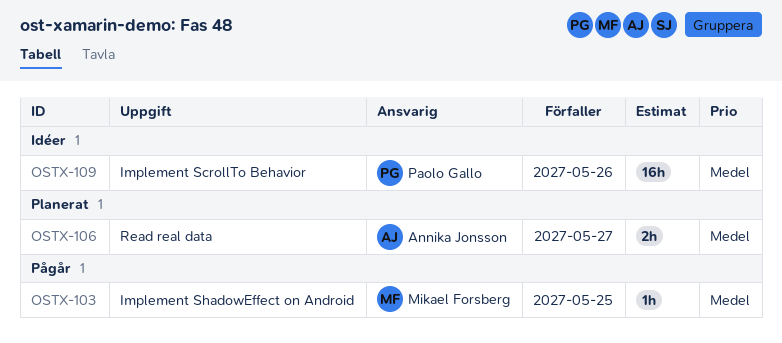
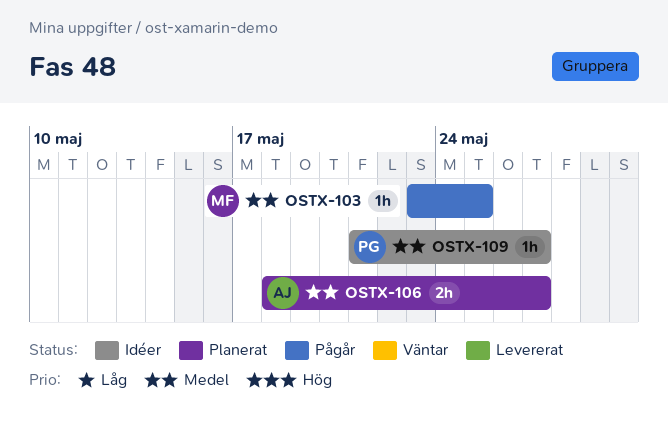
OSTX-109, estimate: 16h -> 1h
OSTX-109, due: May 26 -> May 27

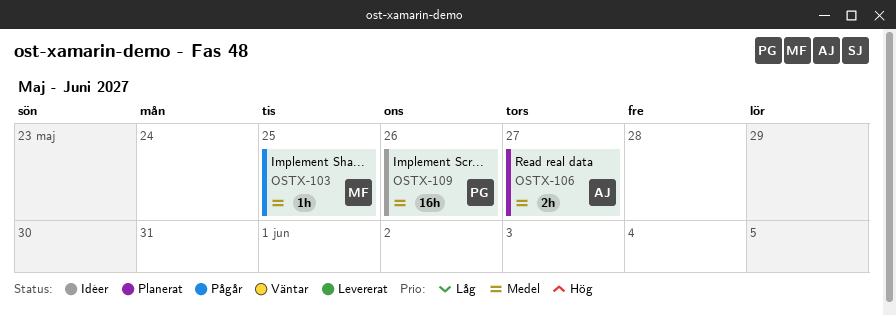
OSTX-109, estimate: 1h -> 16h
OSTX-109, due: May 27 -> May 26

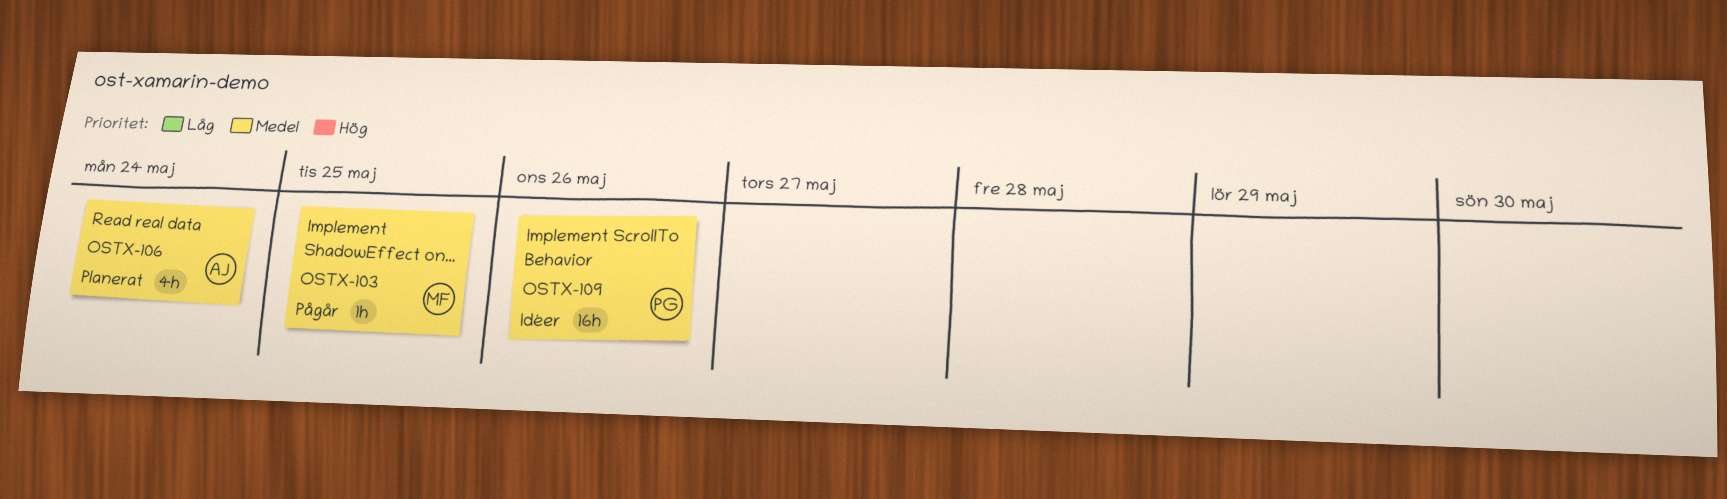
OSTX-106, estimate: 2h -> 4h
OSTX-106, due: May 27 -> May 24

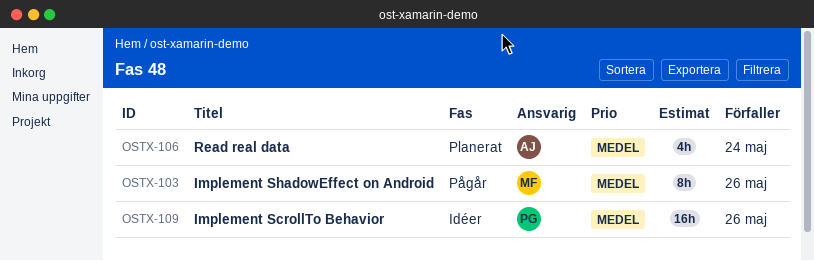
OSTX-103, estimate: 1h -> 8h
OSTX-103, due: May 25 -> May 26

